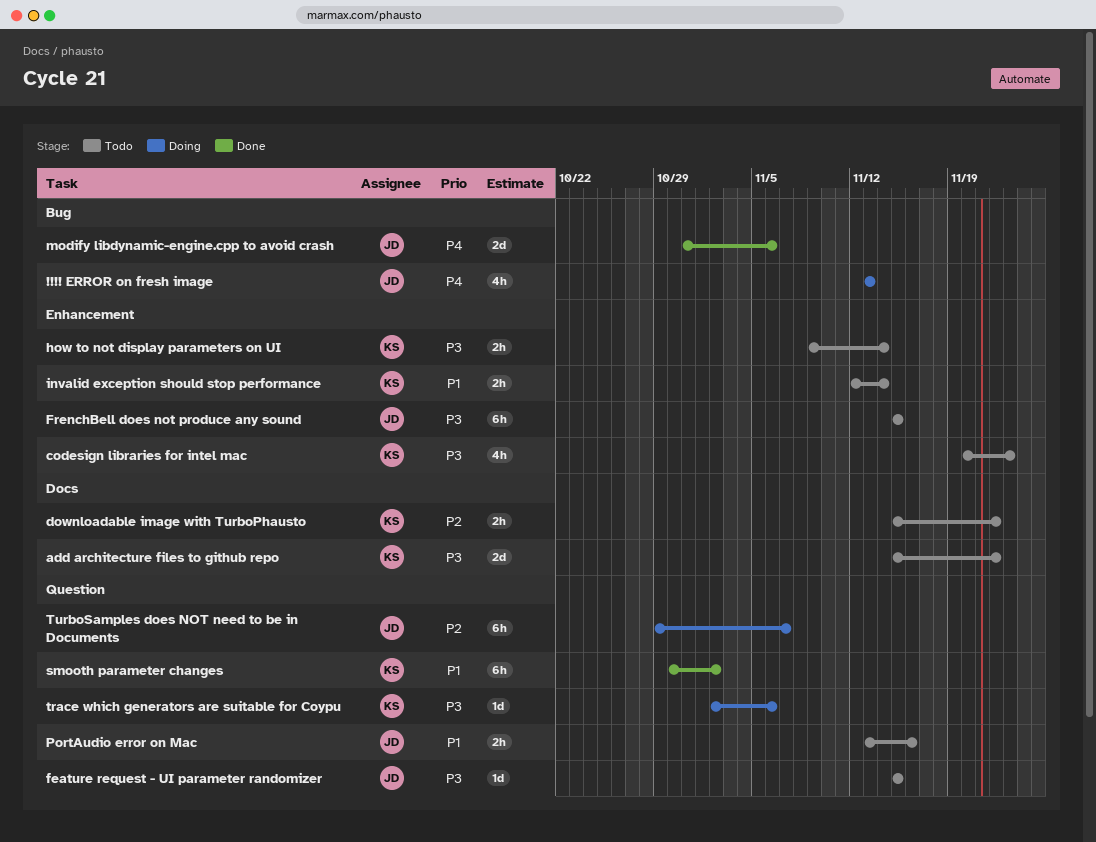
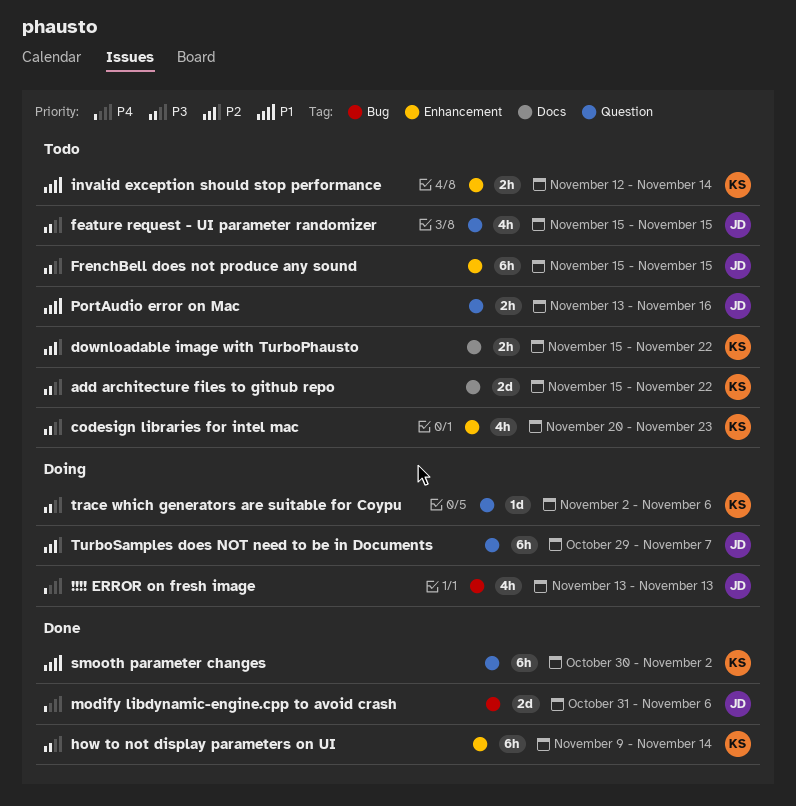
feature request - UI parameter randomizer, estimate: 1d -> 4h
how to not display parameters on UI, status: Todo -> Done
how to not display parameters on UI, estimate: 2h -> 6h

